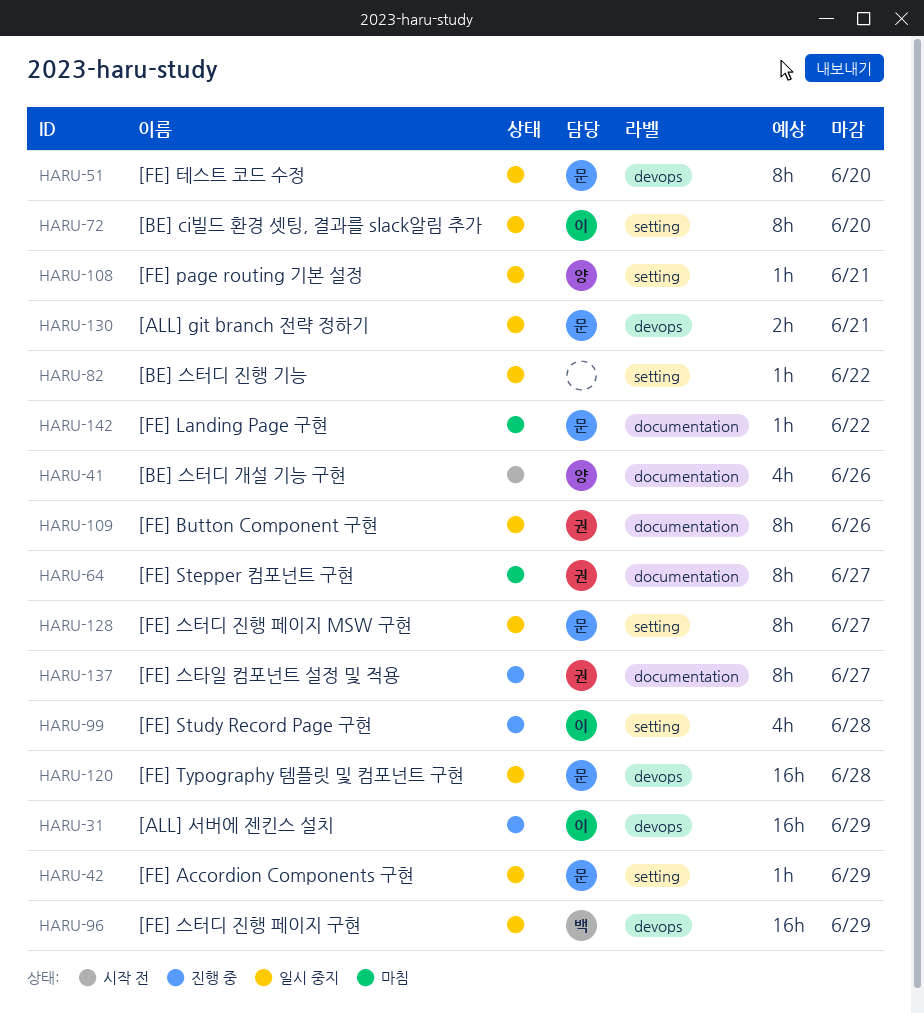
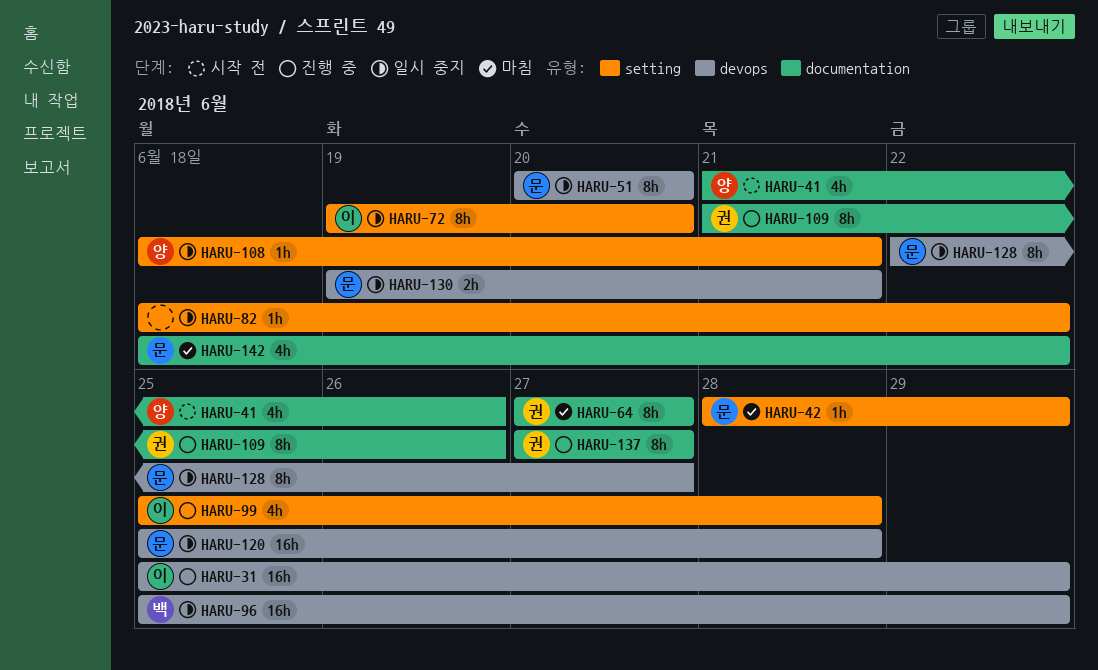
HARU-42, status: 일시 중지 -> 마침
HARU-109, status: 일시 중지 -> 진행 중
HARU-128, label: setting -> devops
HARU-142, estimate: 1h -> 4h

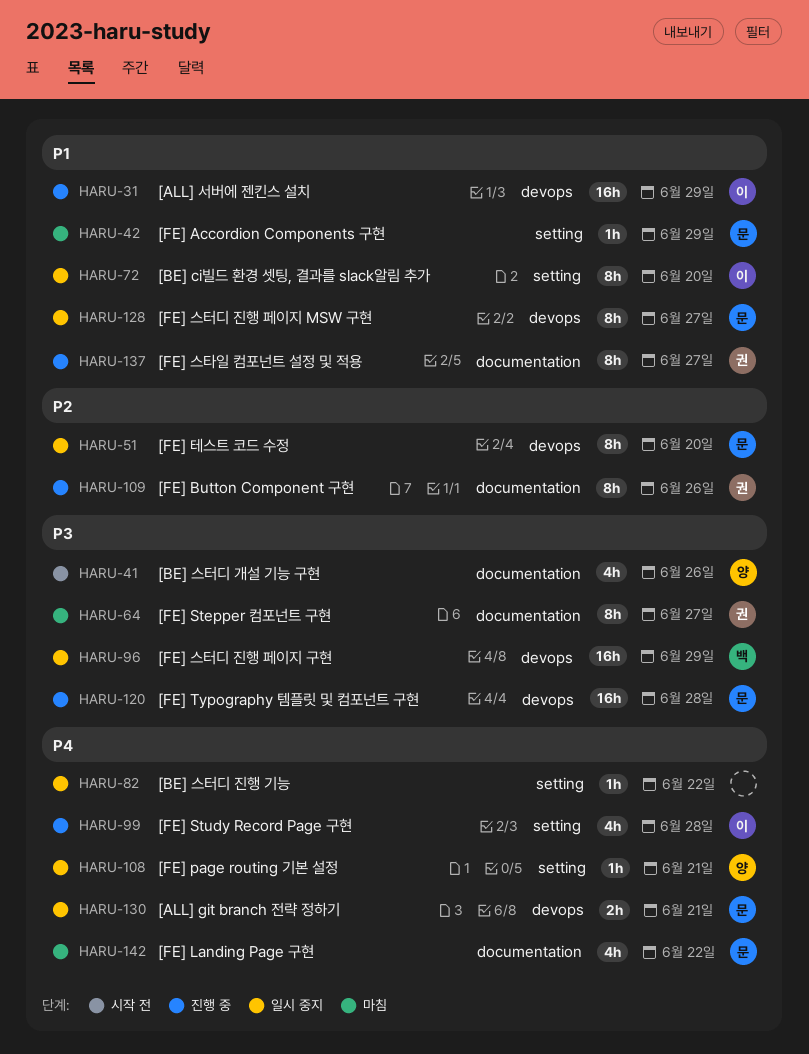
HARU-120, status: 일시 중지 -> 진행 중

